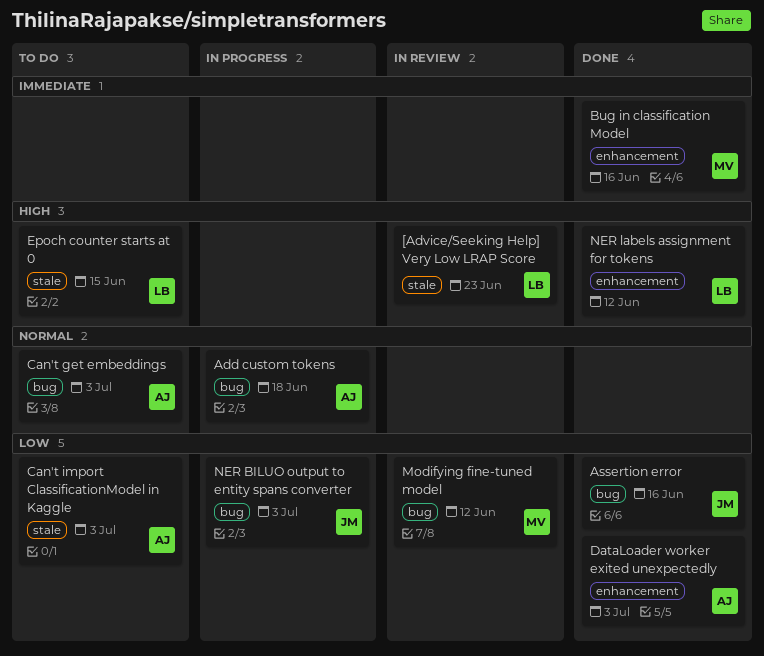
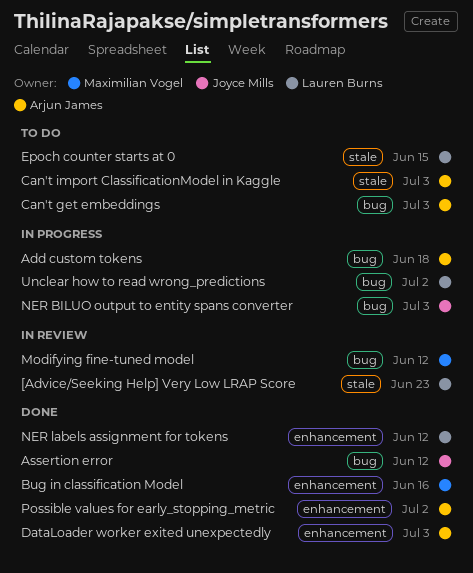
Assertion error, due: Jun 16 -> Jun 12
Possible values for early_stopping_metric: none -> present
Unclear how to read wrong_predictions: none -> present

